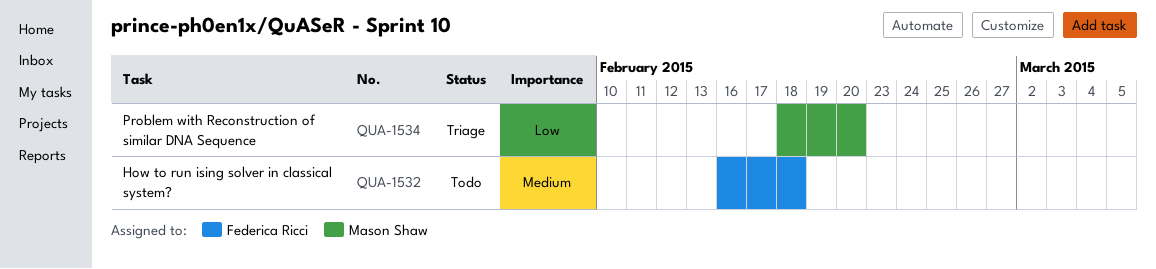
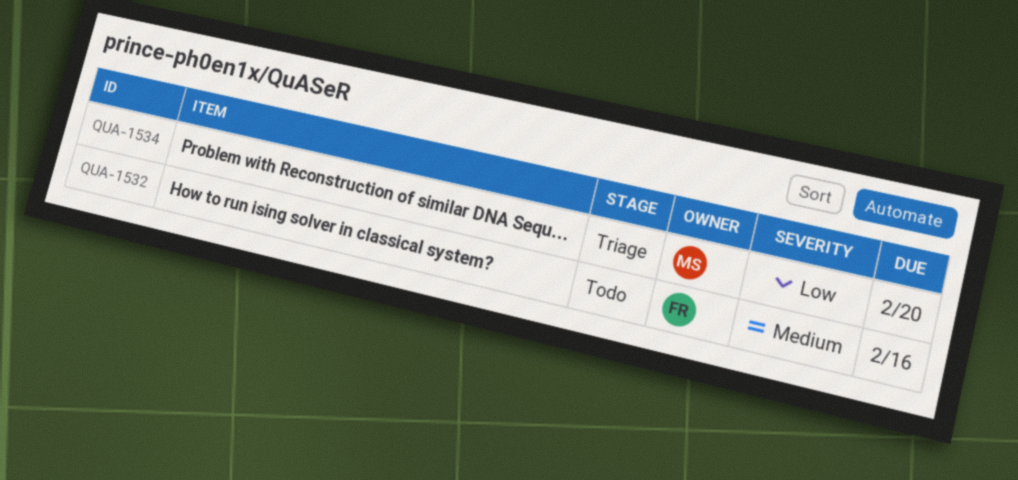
QUA-1532, due: Feb 18 -> Feb 16

